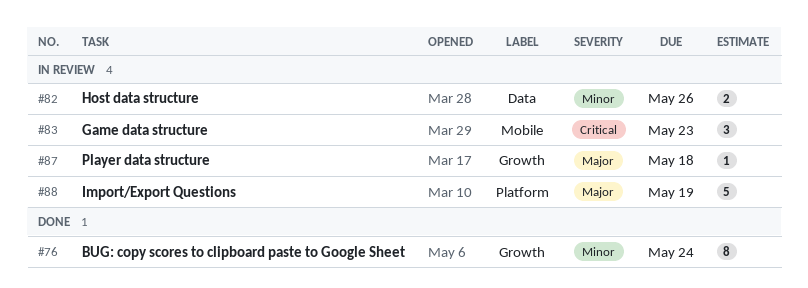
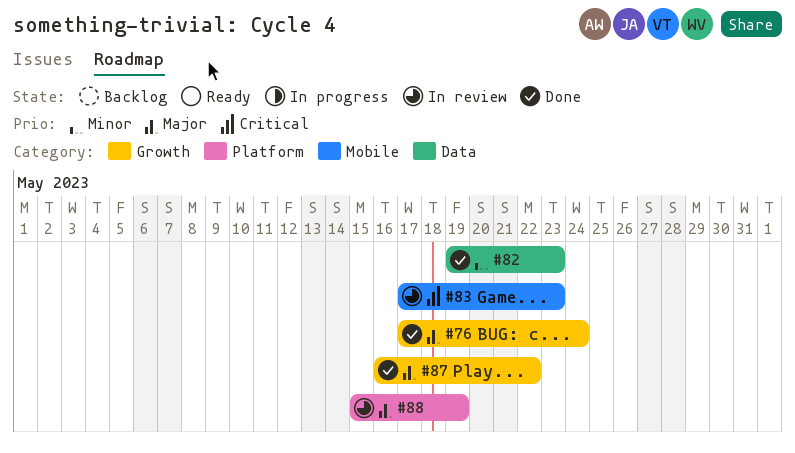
#76, priority: Minor -> Major
#82, status: In review -> Done
#82, due: May 26 -> May 23
#87, status: In review -> Done
#87, due: May 18 -> May 22

